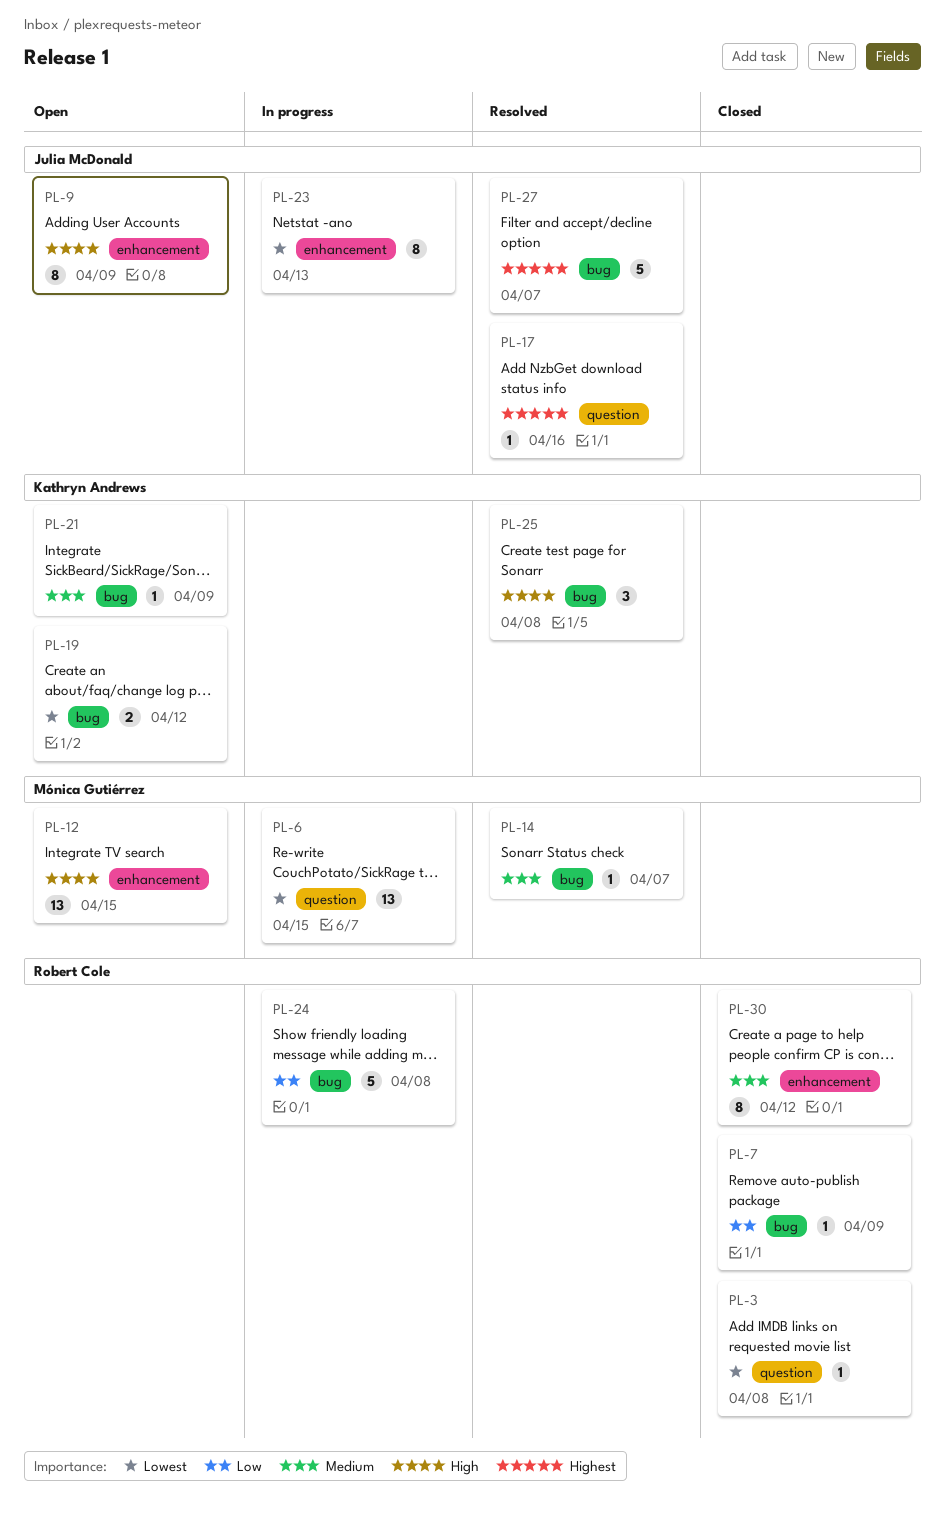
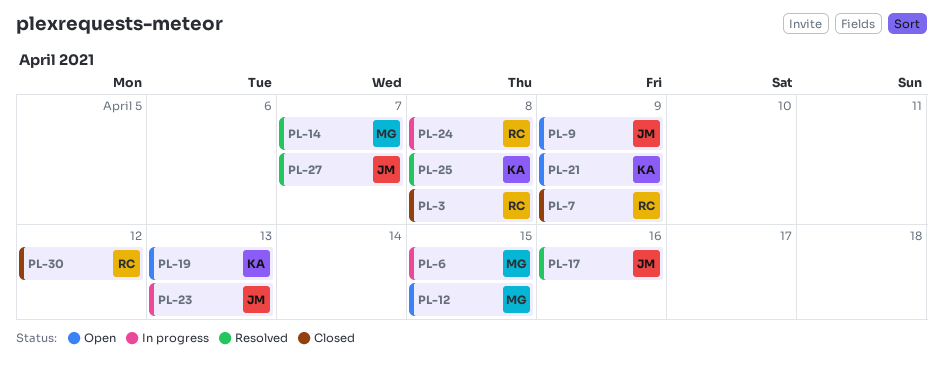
PL-19, due: Apr 12 -> Apr 13

